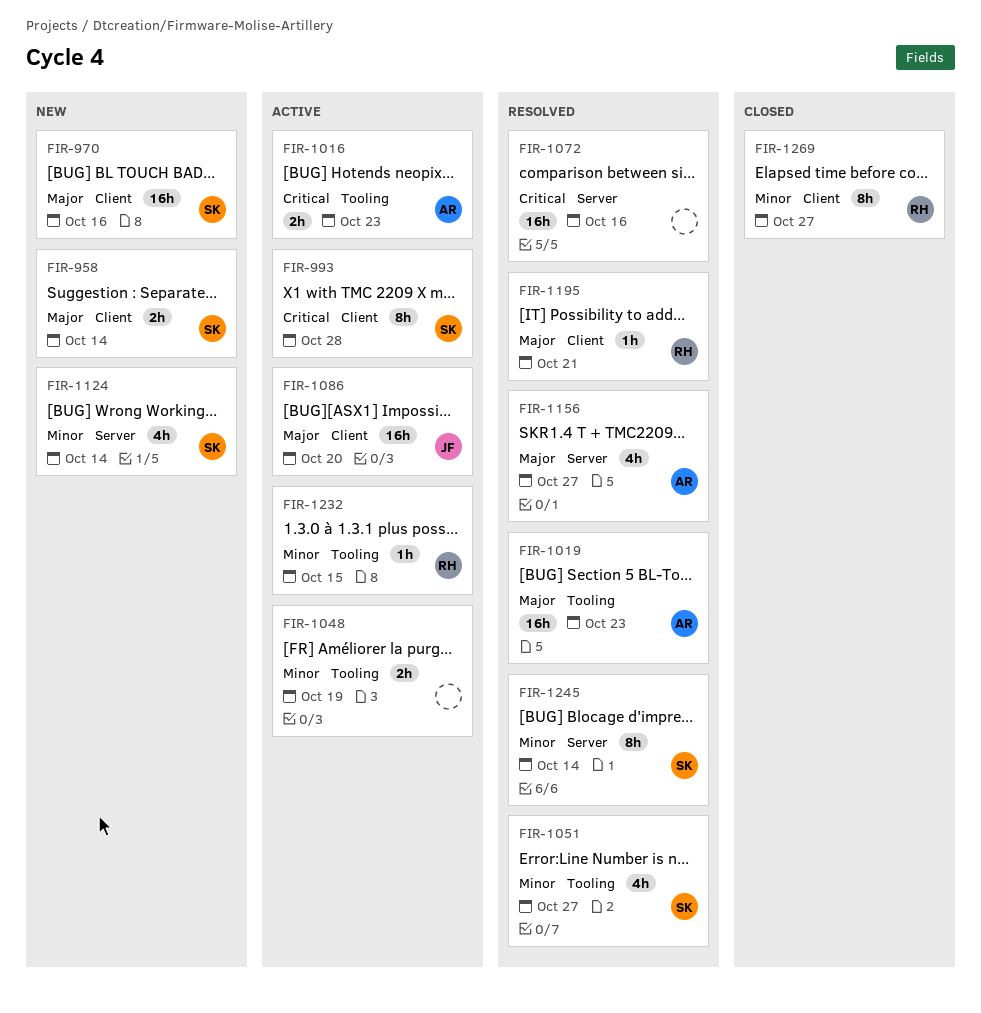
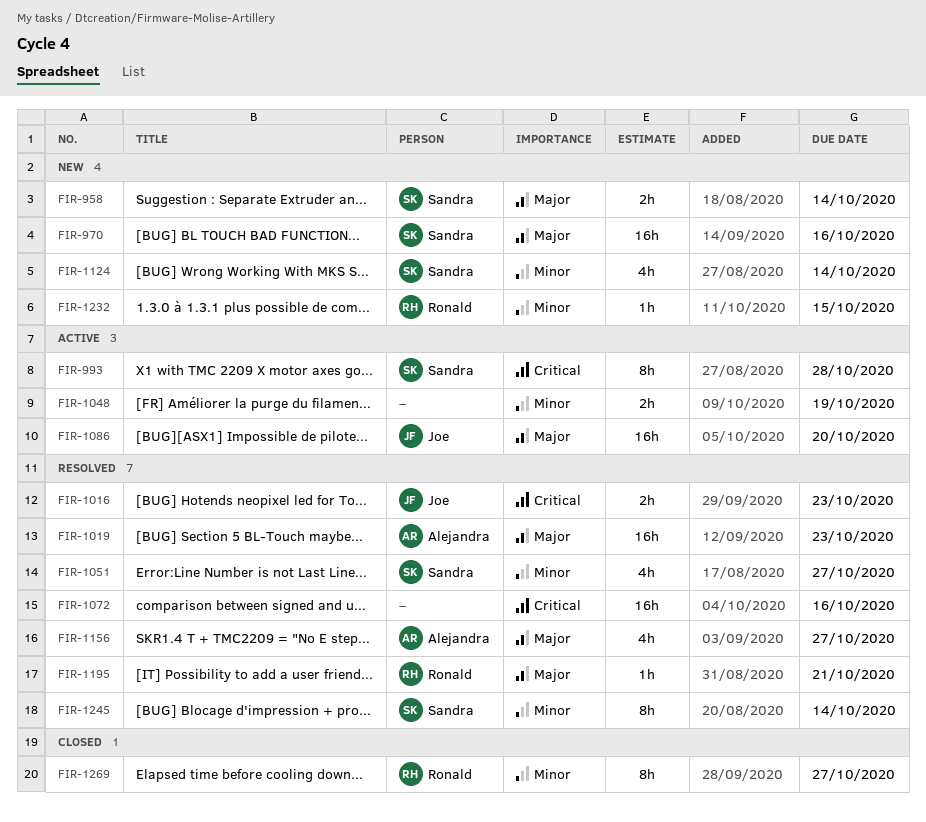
FIR-1016, status: Active -> Resolved
FIR-1016, owner: Alejandra -> Joe
FIR-1232, status: Active -> New

